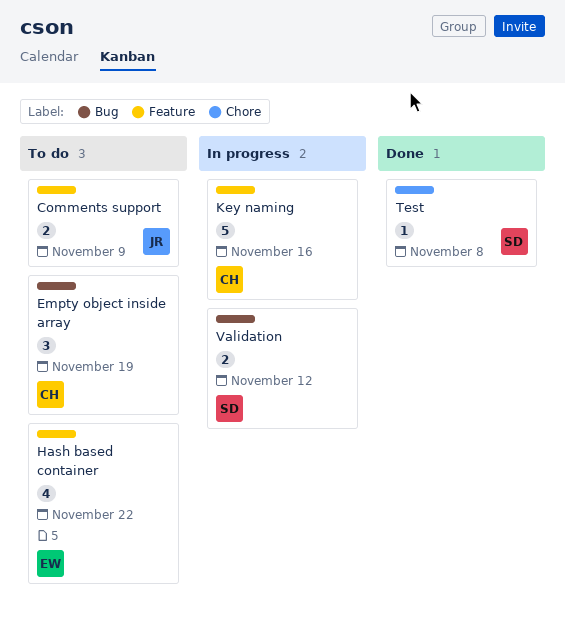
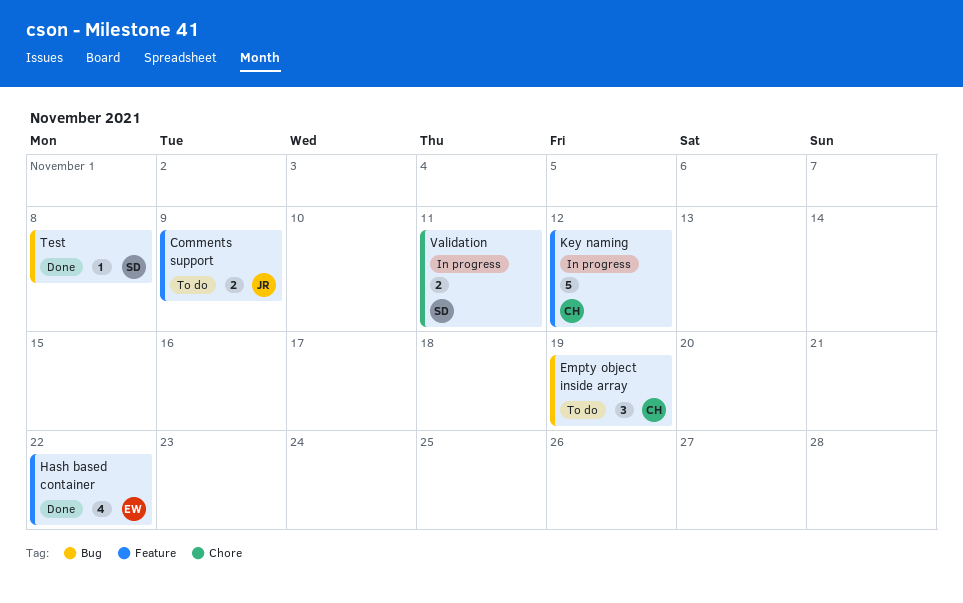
Hash based container, status: To do -> Done
Key naming, due: Nov 16 -> Nov 12
Test, label: Chore -> Bug
Validation, label: Bug -> Chore
Validation, due: Nov 12 -> Nov 11

